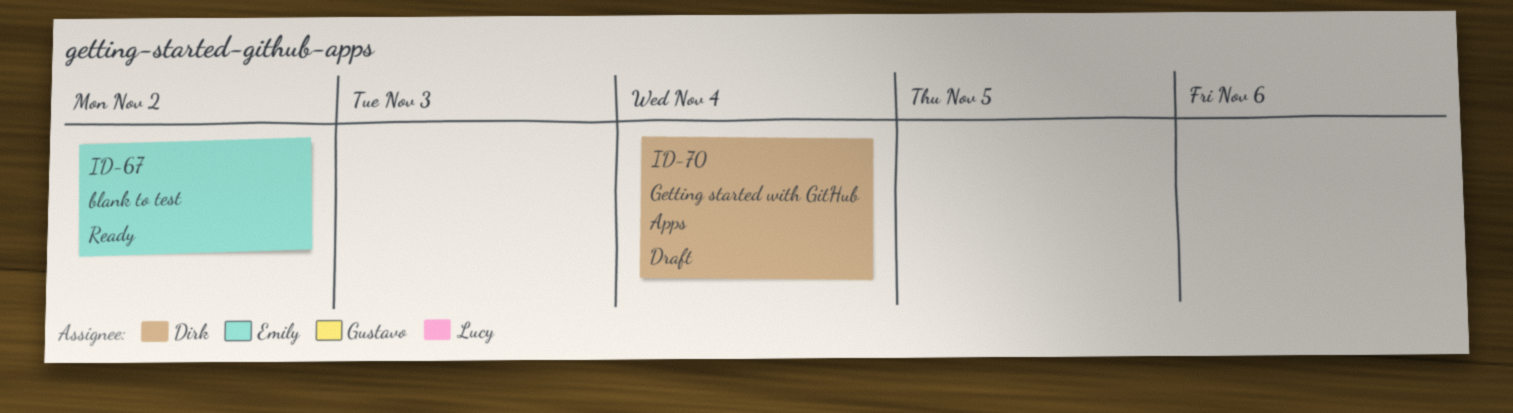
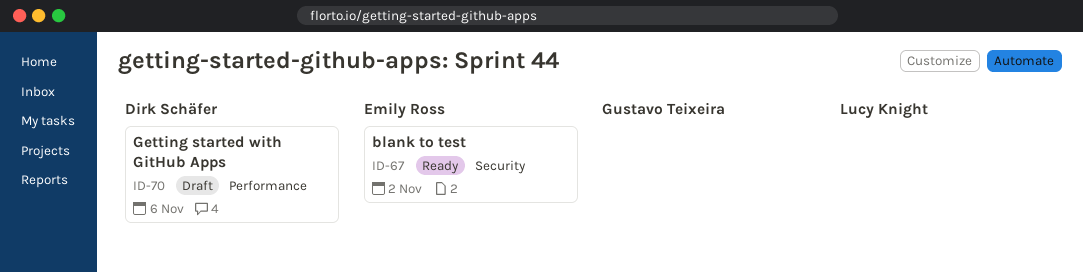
ID-70, due: Nov 4 -> Nov 6

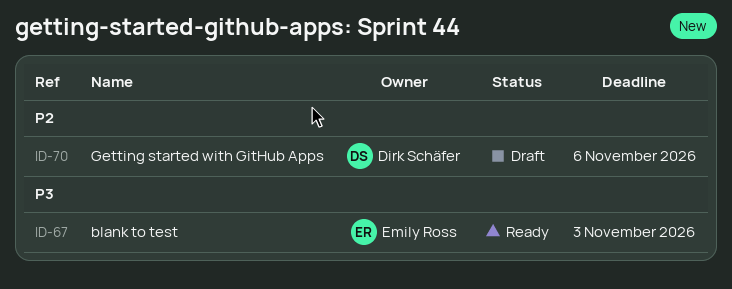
ID-67, due: Nov 2 -> Nov 3

